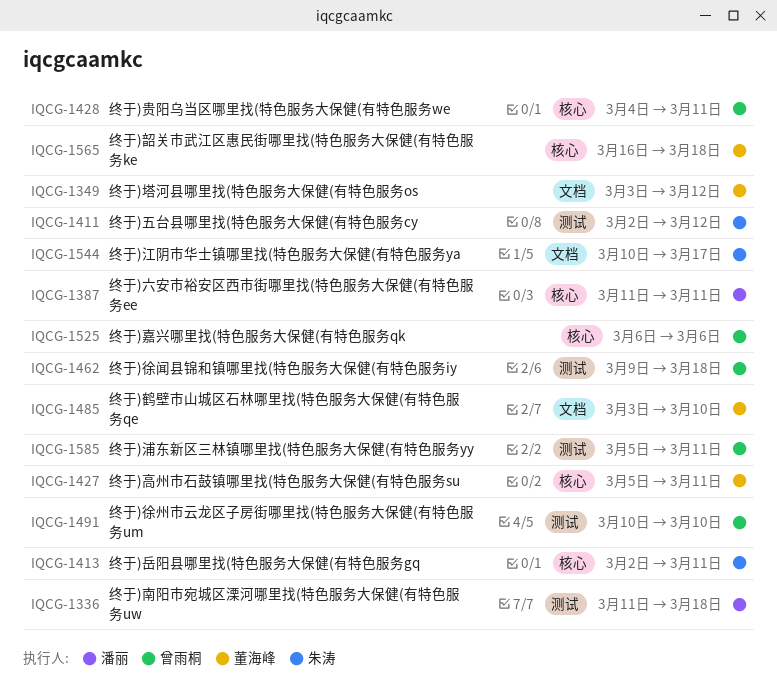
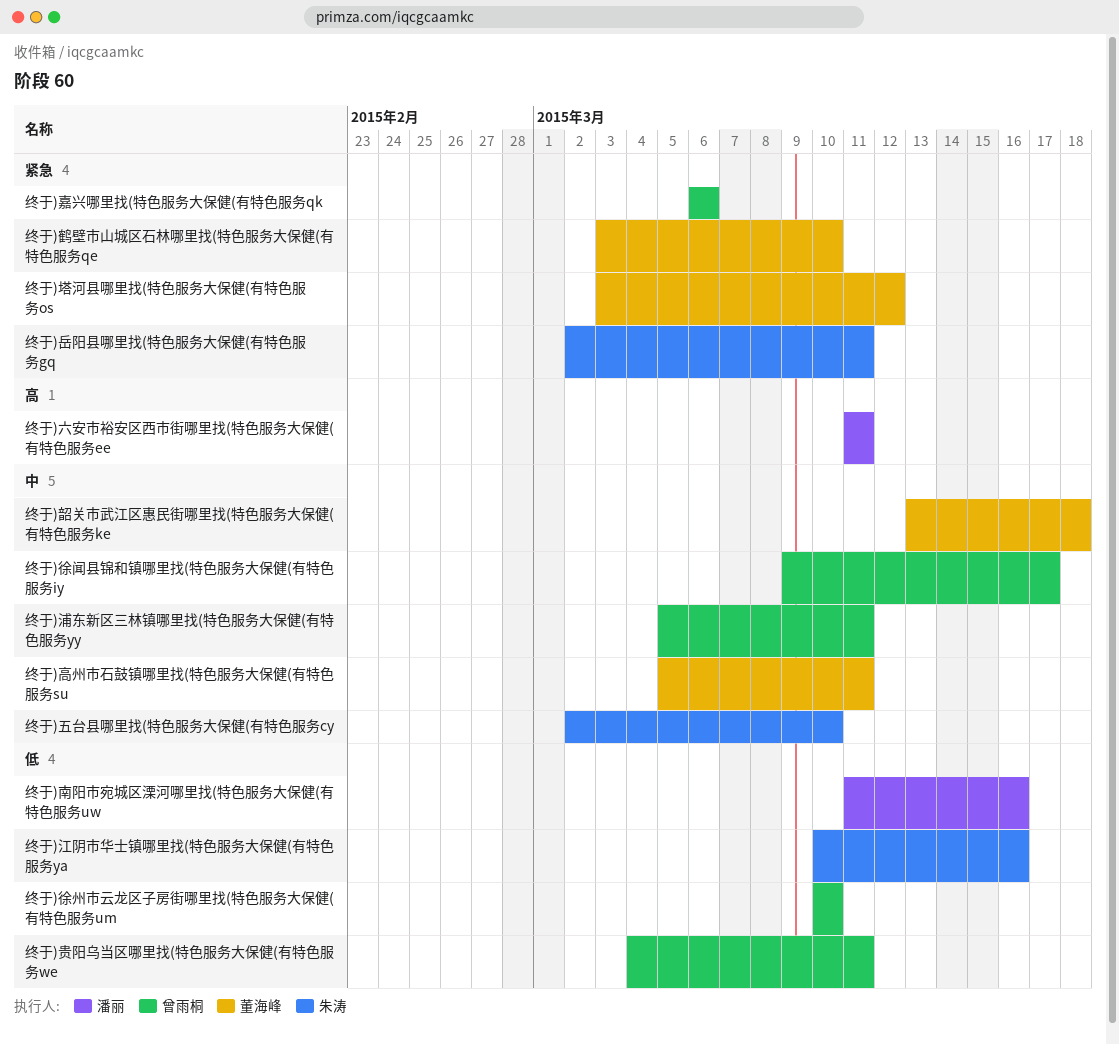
终于)五台县哪里找(特色服务大保健(有特色服务cy, due: Mar 12 -> Mar 10
终于)南阳市宛城区溧河哪里找(特色服务大保健(有特色服务uw, due: Mar 18 -> Mar 16
终于)徐闻县锦和镇哪里找(特色服务大保健(有特色服务iy, due: Mar 18 -> Mar 17
终于)江阴市华士镇哪里找(特色服务大保健(有特色服务ya, due: Mar 17 -> Mar 16
终于)韶关市武江区惠民街哪里找(特色服务大保健(有特色服务ke, start: Mar 16 -> Mar 13

